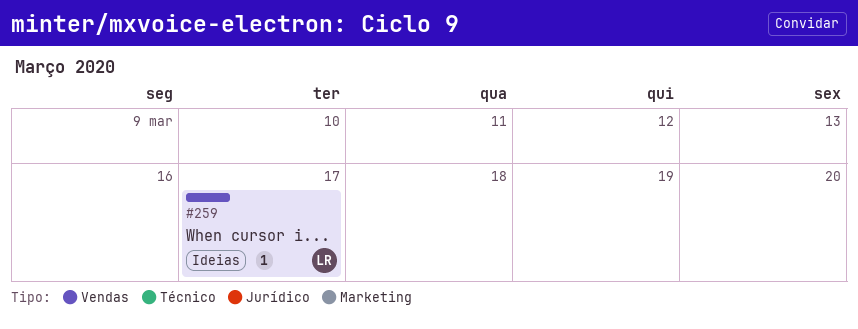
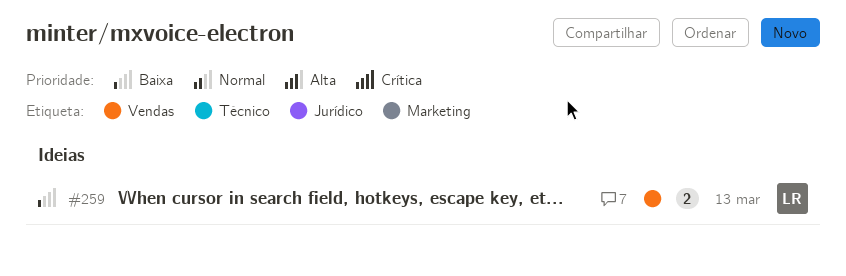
#259, estimate: 1 -> 2
#259, due: Mar 17 -> Mar 13

